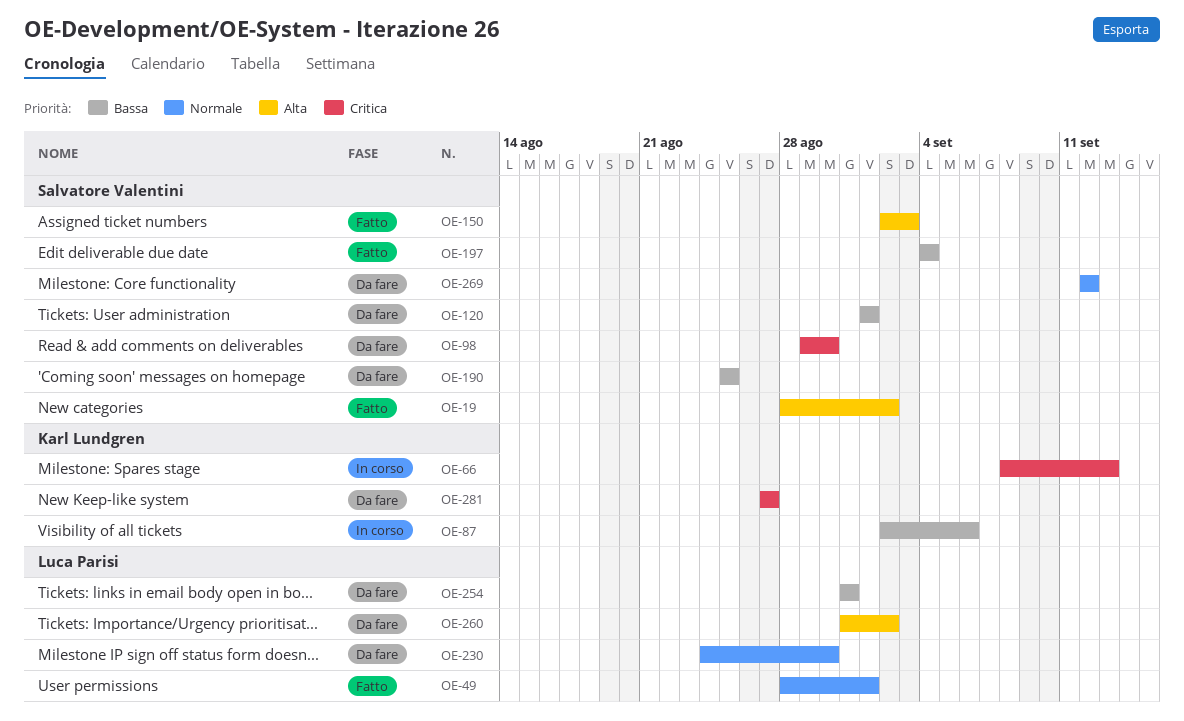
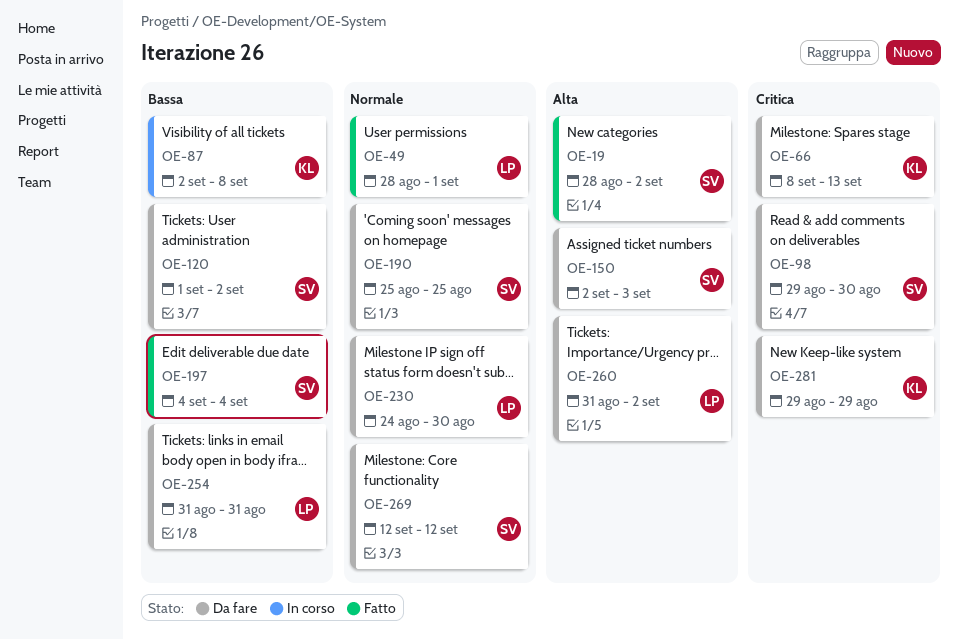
OE-66, status: In corso -> Da fare
OE-87, due: Sep 6 -> Sep 8
OE-120, due: Sep 1 -> Sep 2
OE-150, status: Fatto -> Da fare
OE-190, priority: Bassa -> Normale
OE-281, start: Aug 27 -> Aug 29
OE-281, due: Aug 27 -> Aug 29

